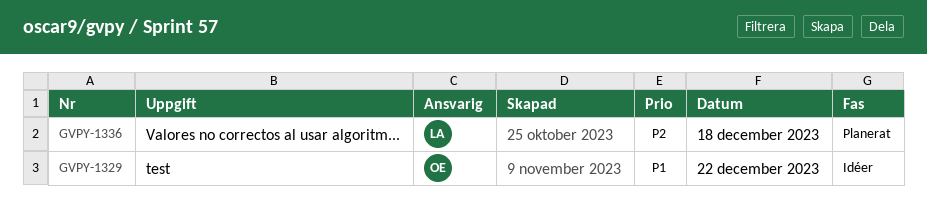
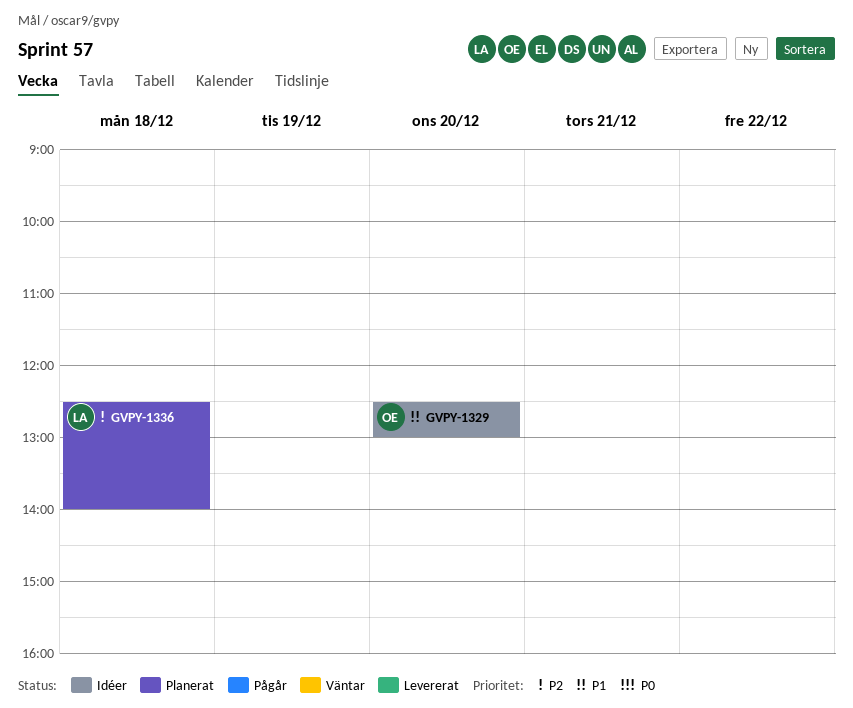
GVPY-1329, day: Dec 22 -> Dec 20

